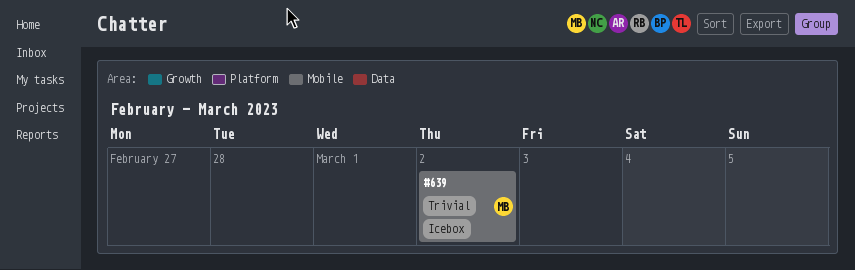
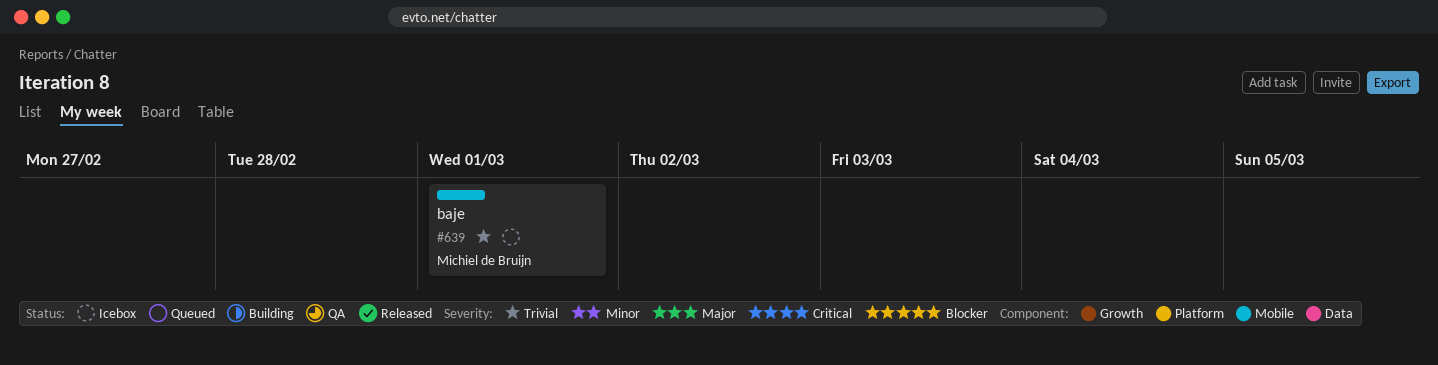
#639, due: Mar 2 -> Mar 1

